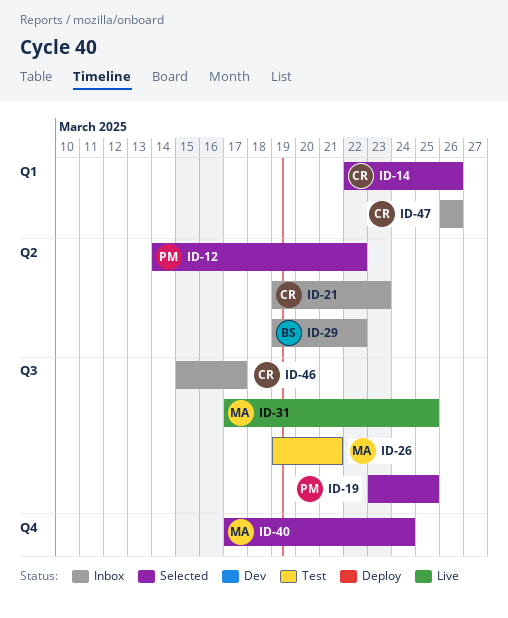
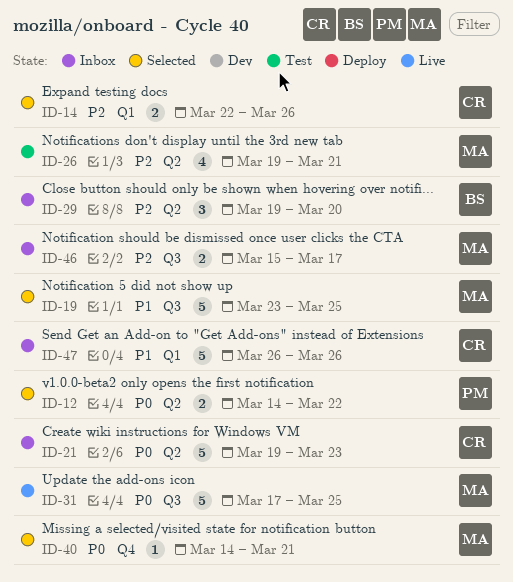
ID-19, owner: PM -> MA
ID-26, label: Q3 -> Q2
ID-29, due: Mar 22 -> Mar 20
ID-40, start: Mar 17 -> Mar 14
ID-40, due: Mar 24 -> Mar 21
ID-46, owner: CR -> MA

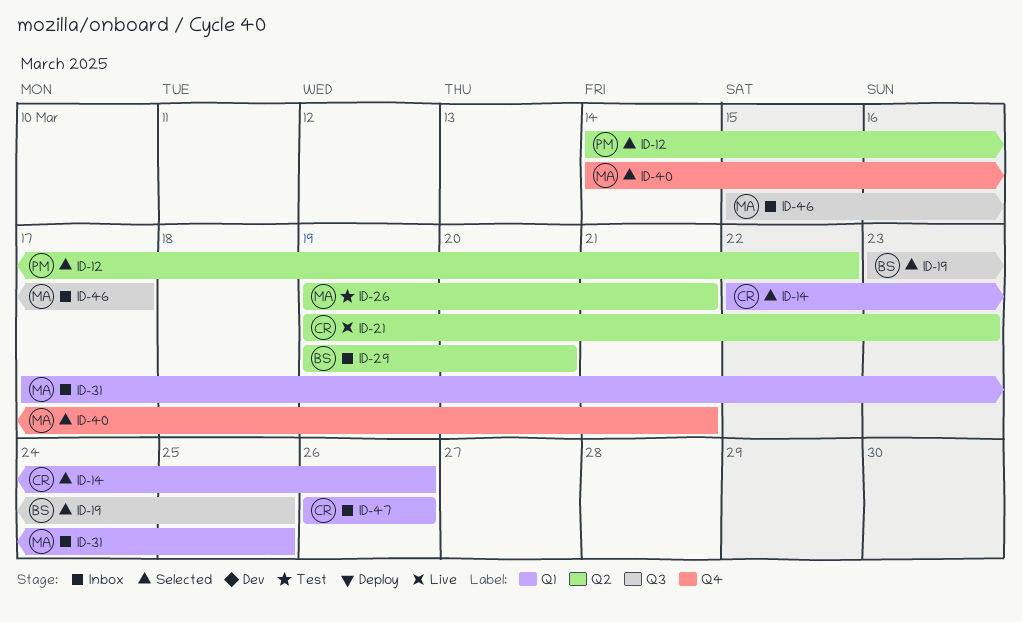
ID-19, owner: MA -> BS
ID-21, status: Inbox -> Live
ID-31, status: Live -> Inbox
ID-31, label: Q3 -> Q1

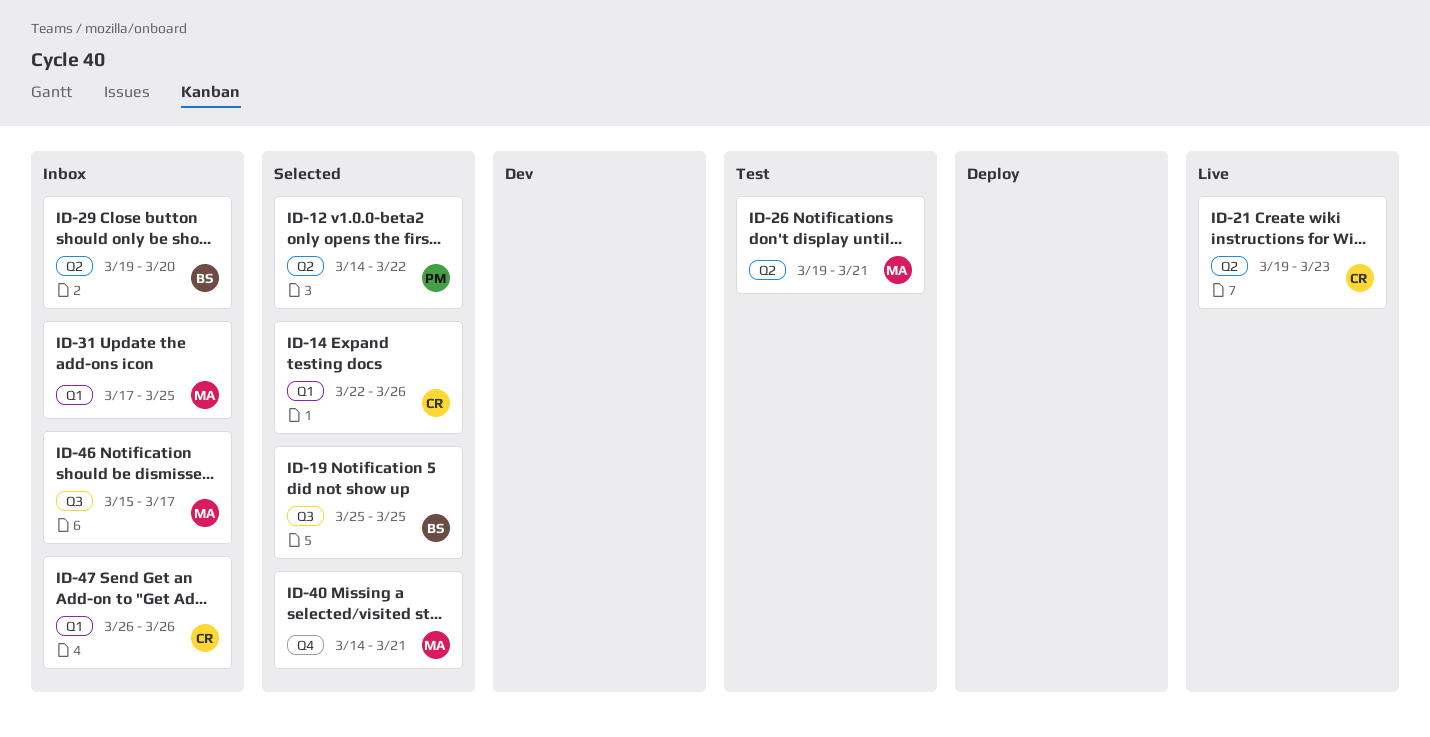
ID-19, start: Mar 23 -> Mar 25

